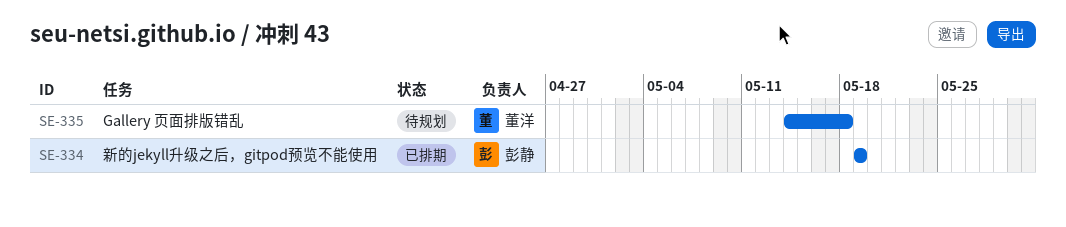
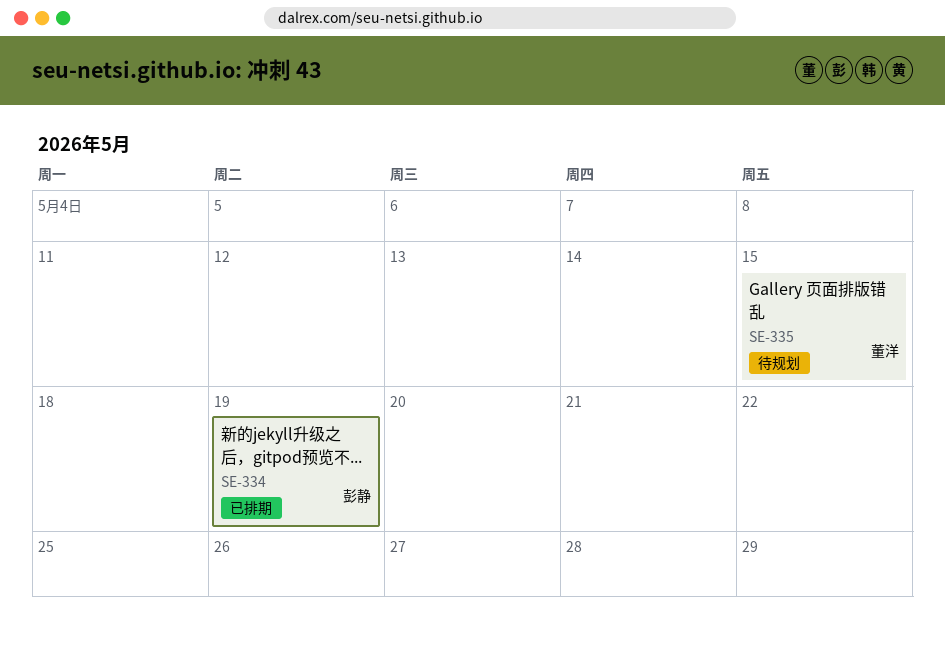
SE-335, due: May 18 -> May 15

